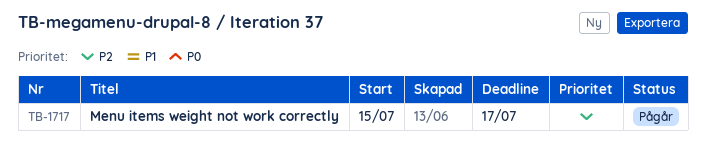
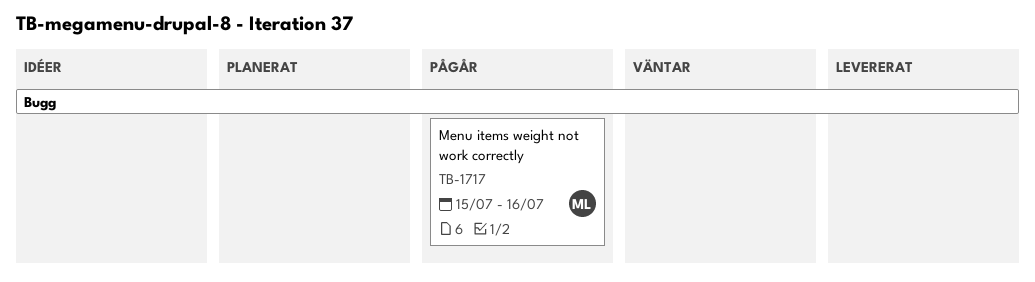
TB-1717, due: Jul 17 -> Jul 16

